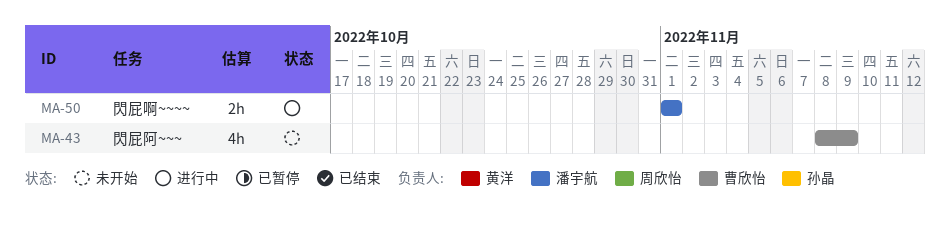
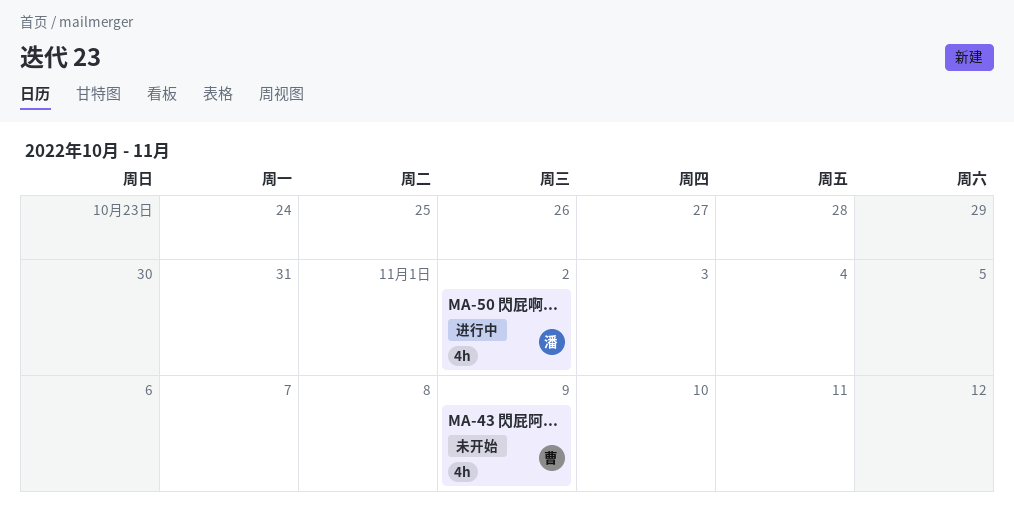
MA-50, estimate: 2h -> 4h
MA-50, due: Nov 1 -> Nov 2

